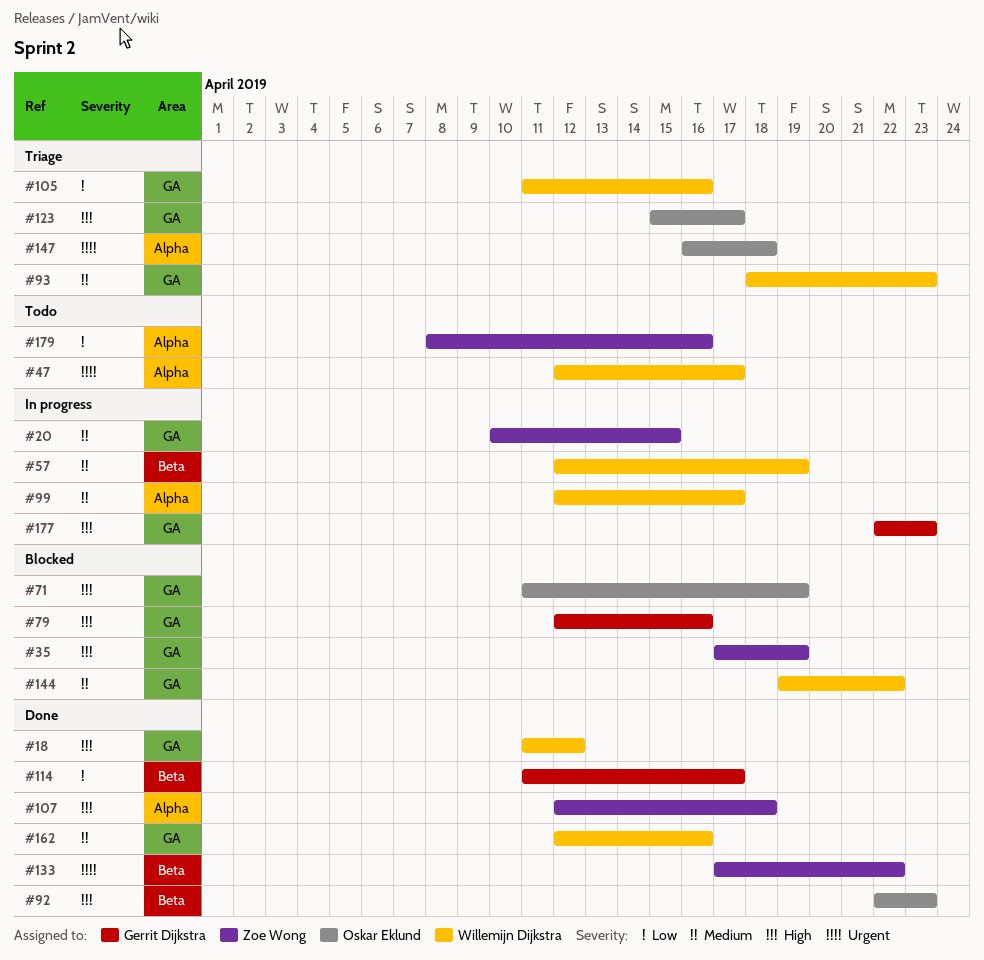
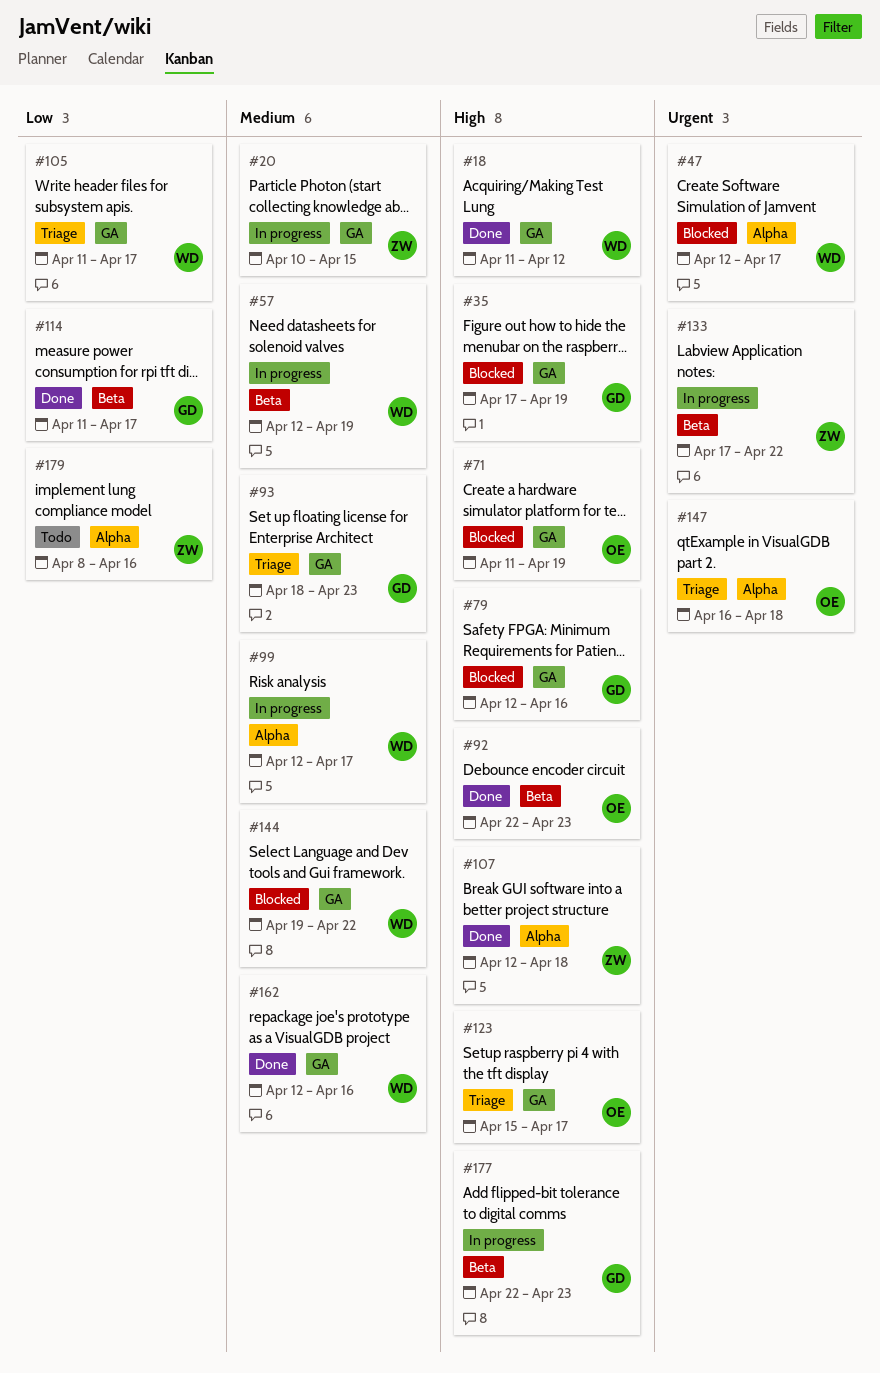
#35, owner: Zoe Wong -> Gerrit Dijkstra
#47, status: Todo -> Blocked
#93, owner: Willemijn Dijkstra -> Gerrit Dijkstra
#105, due: Apr 16 -> Apr 17
#133, status: Done -> In progress
#177, label: GA -> Beta

